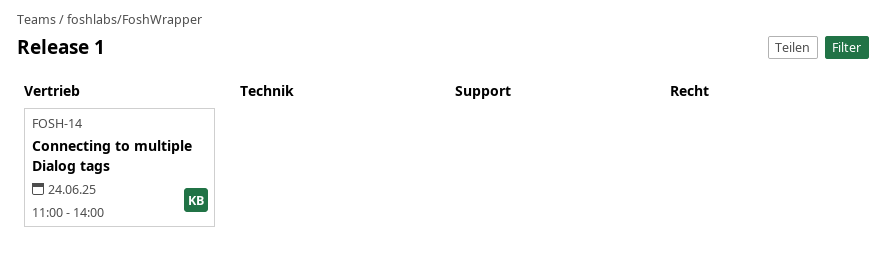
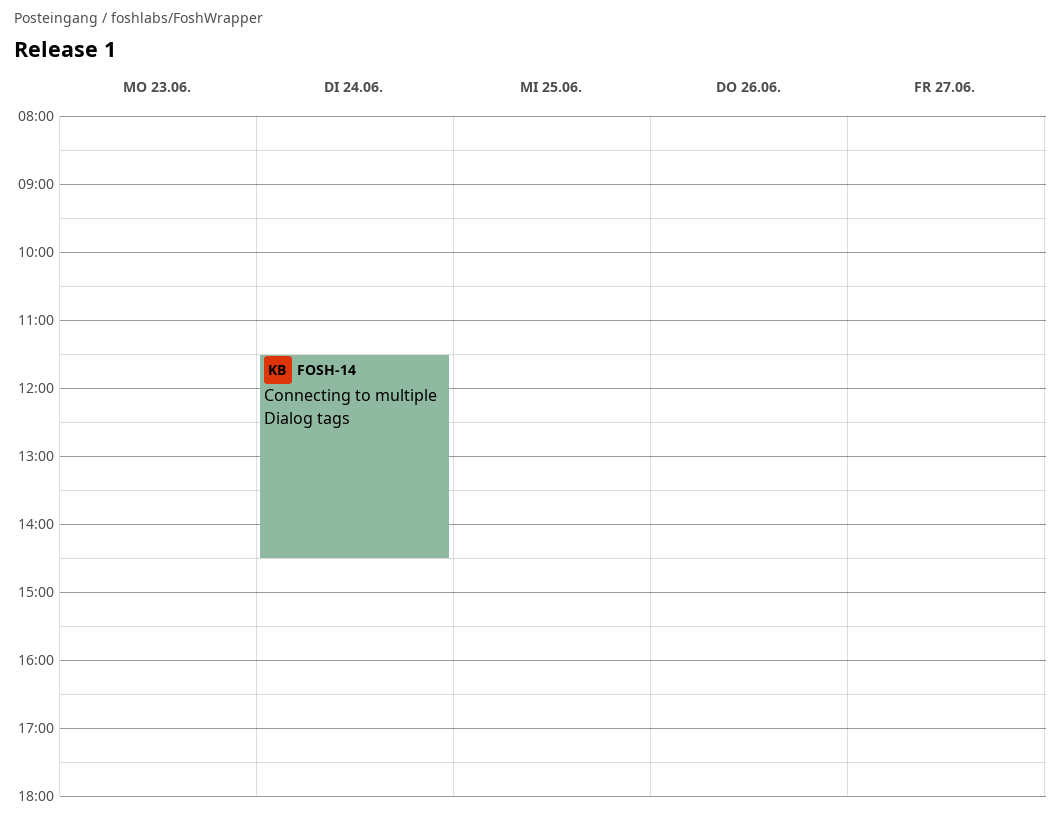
FOSH-14, begins: 11:00 -> 11:30
FOSH-14, ends: 14:00 -> 14:30

